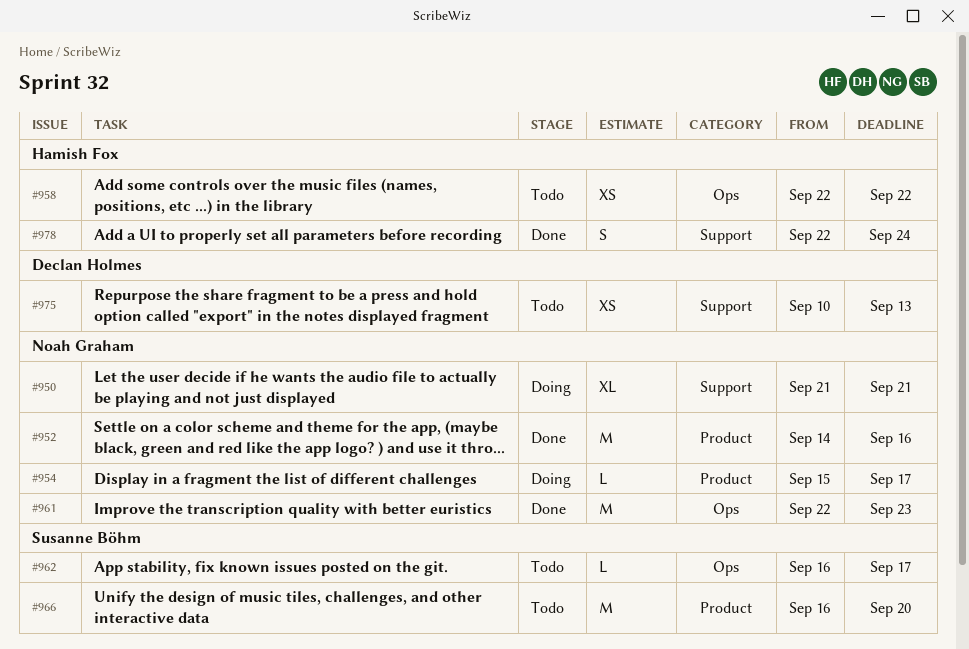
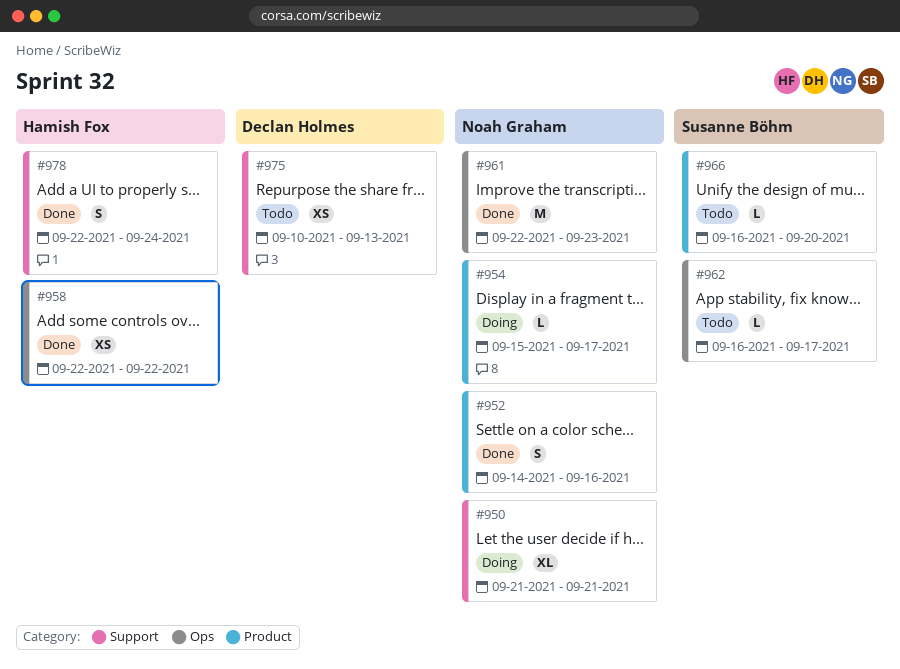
#952, estimate: M -> S
#958, status: Todo -> Done
#966, estimate: M -> L

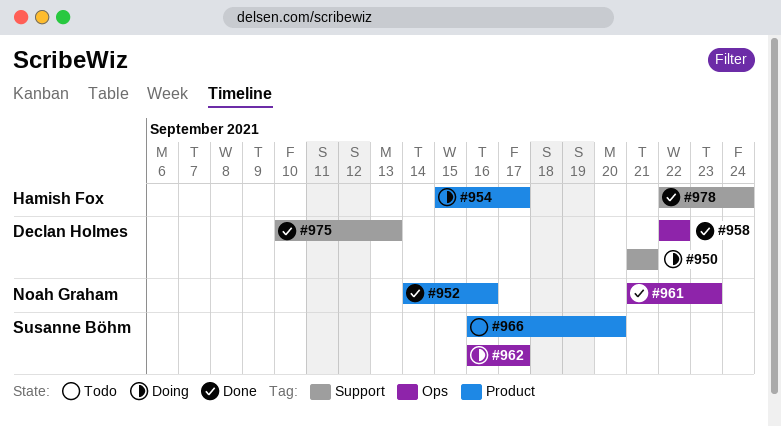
#950, owner: Noah Graham -> Declan Holmes
#954, owner: Noah Graham -> Hamish Fox
#958, owner: Hamish Fox -> Declan Holmes
#961, start: Sep 22 -> Sep 21
#962, status: Todo -> Doing
#975, status: Todo -> Done

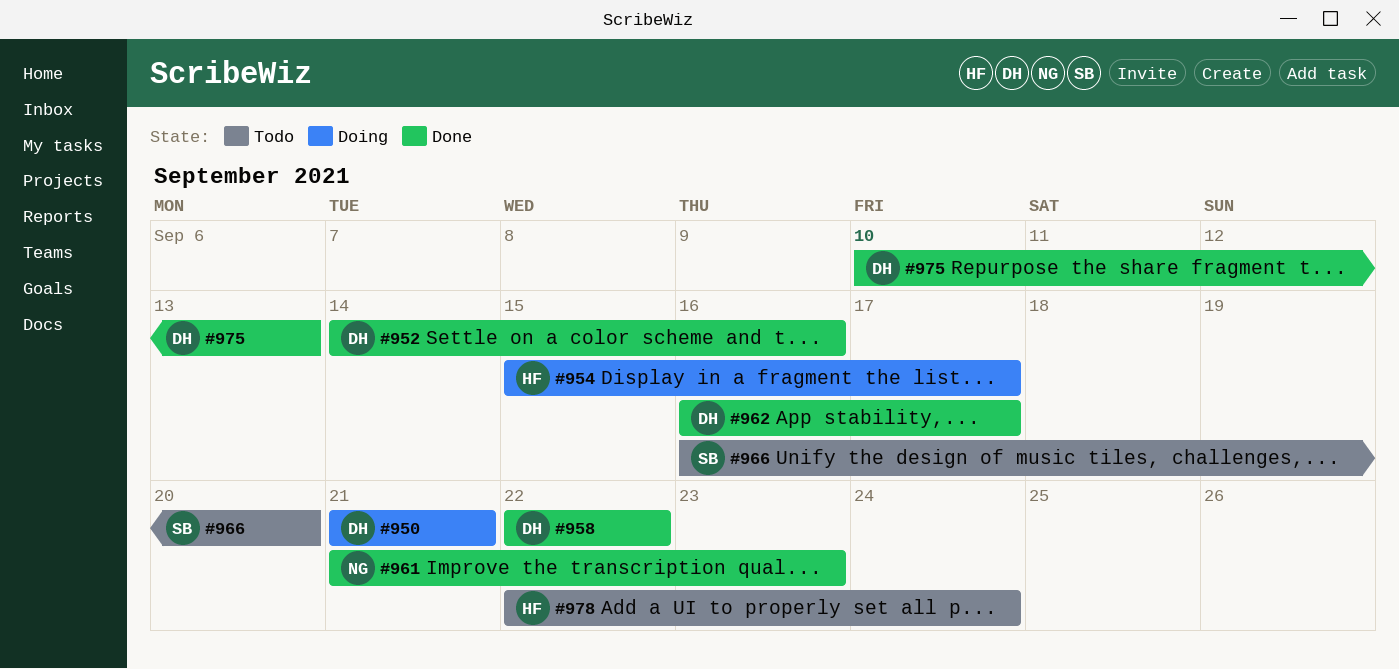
#952, owner: Noah Graham -> Declan Holmes
#962, status: Doing -> Done
#962, owner: Susanne Böhm -> Declan Holmes
#978, status: Done -> Todo

